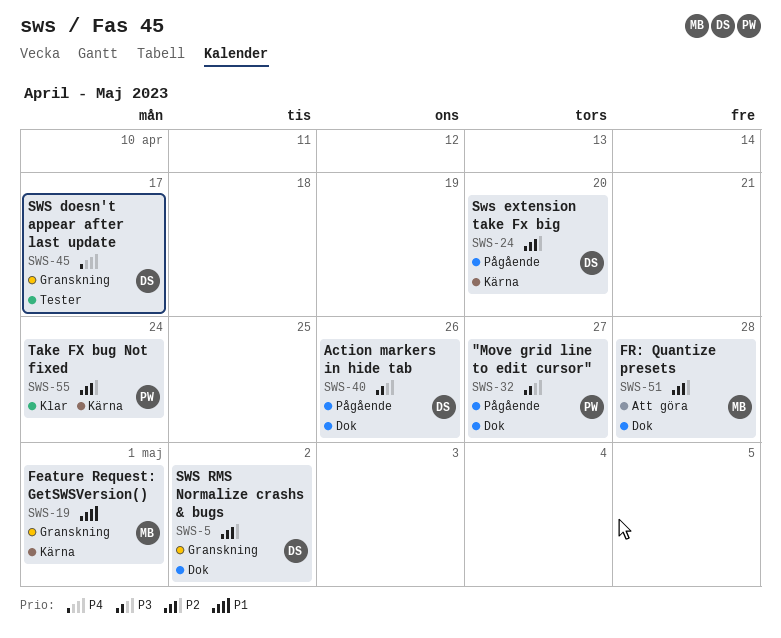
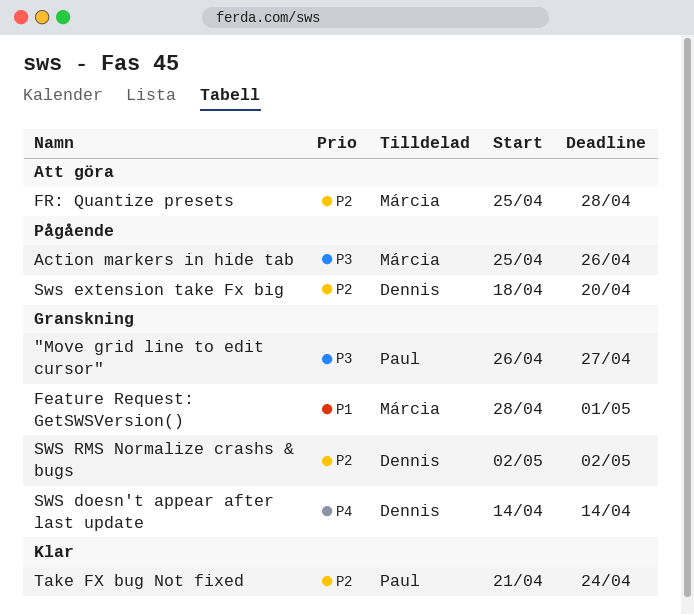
"Move grid line to edit cursor", status: Pågående -> Granskning
Action markers in hide tab, owner: Dennis -> Márcia
SWS doesn't appear after last update, due: Apr 17 -> Apr 14

